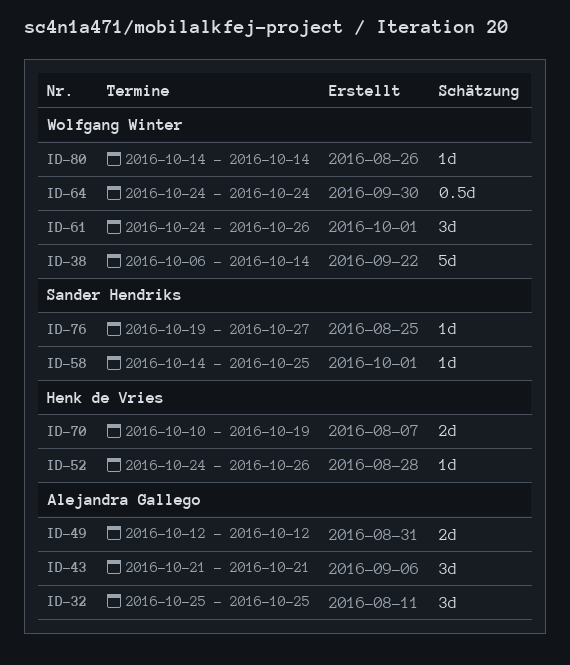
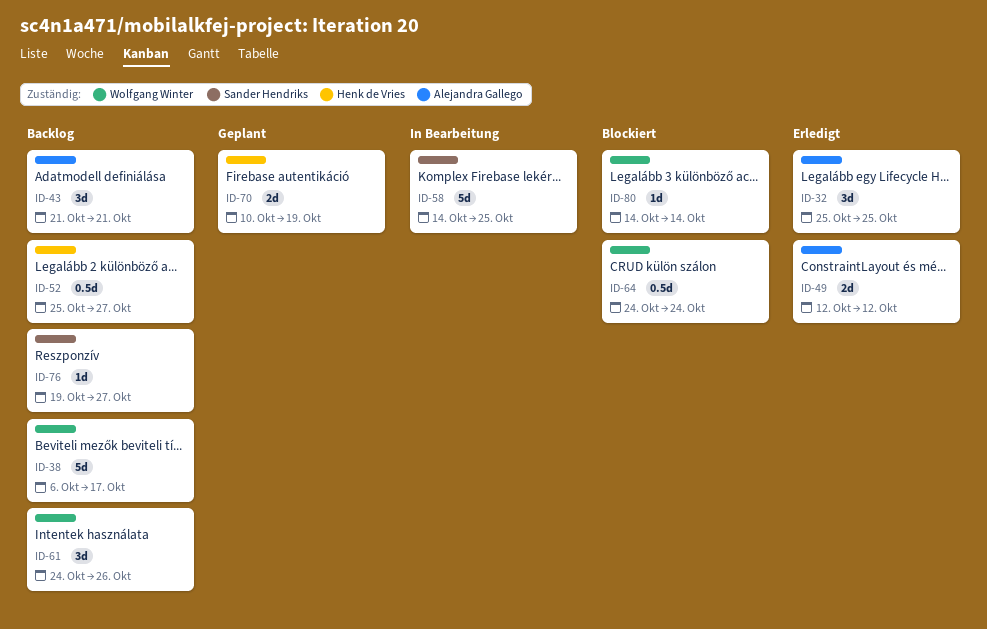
ID-38, due: Oct 14 -> Oct 17
ID-52, estimate: 1d -> 0.5d
ID-52, start: Oct 24 -> Oct 25
ID-52, due: Oct 26 -> Oct 27
ID-58, estimate: 1d -> 5d

